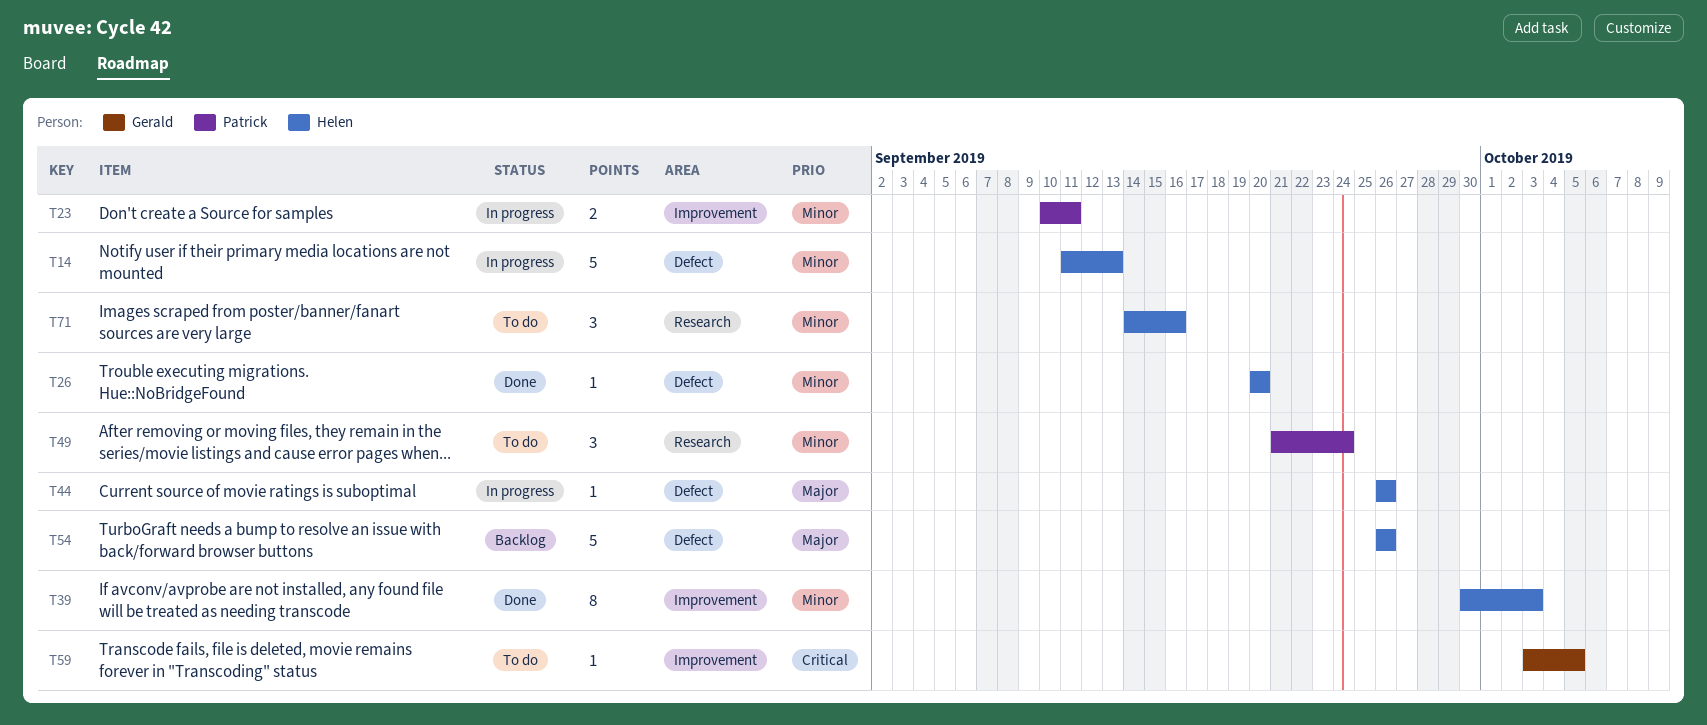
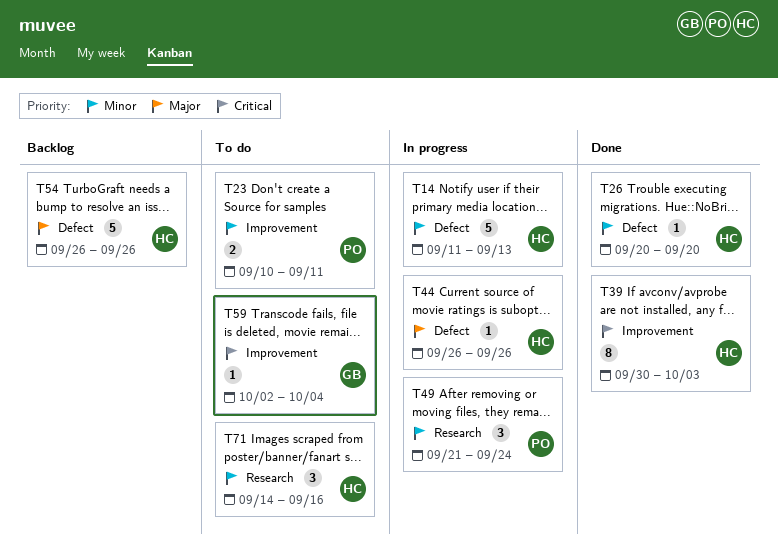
T23, status: In progress -> To do
T39, priority: Minor -> Critical
T49, status: To do -> In progress
T59, start: Oct 3 -> Oct 2
T59, due: Oct 5 -> Oct 4

